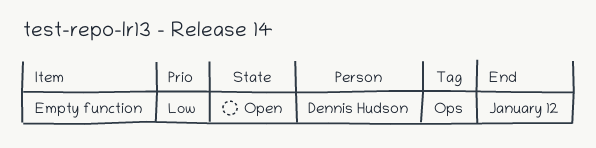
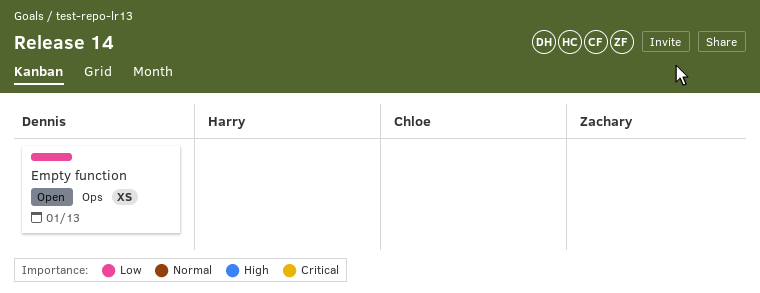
Empty function, due: Jan 12 -> Jan 13

